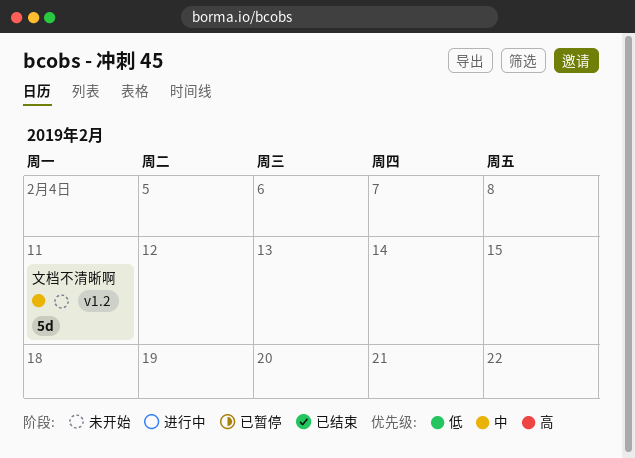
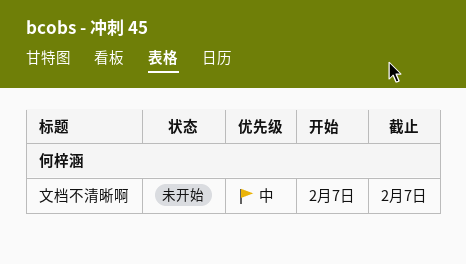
文档不清晰啊, due: Feb 11 -> Feb 7

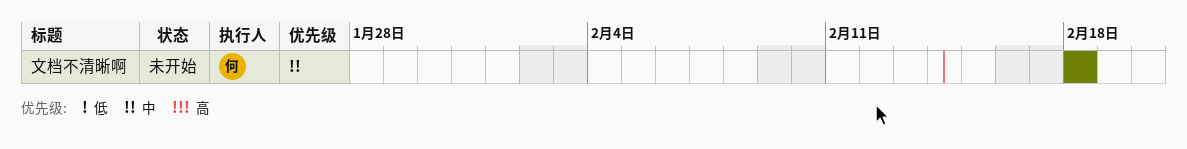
文档不清晰啊, start: Feb 7 -> Feb 18
文档不清晰啊, due: Feb 7 -> Feb 18

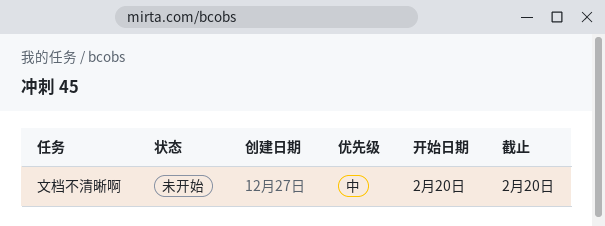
文档不清晰啊, start: Feb 18 -> Feb 20
文档不清晰啊, due: Feb 18 -> Feb 20

